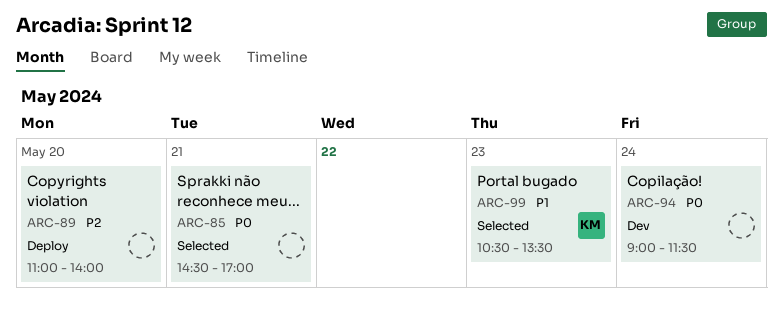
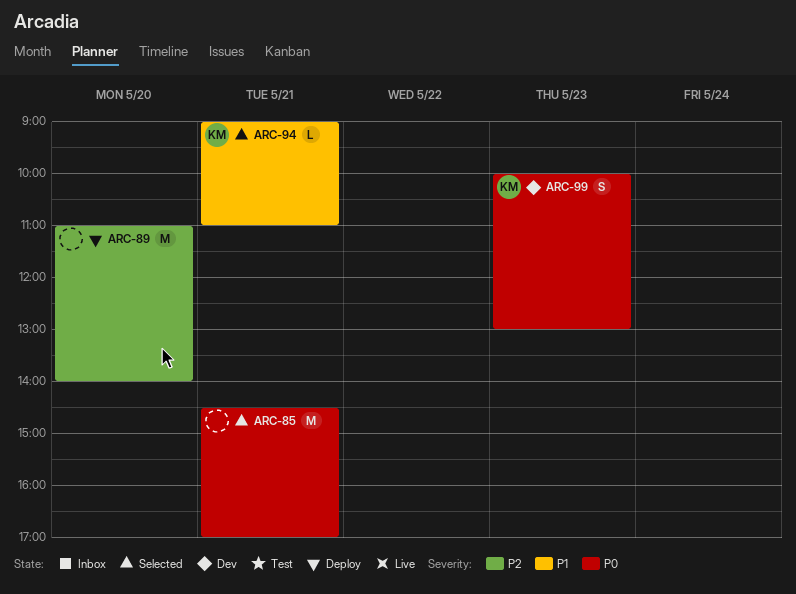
ARC-94, status: Dev -> Selected
ARC-94, owner: none -> KM
ARC-94, priority: P0 -> P1
ARC-94, day: May 24 -> May 21
ARC-94, ends: 11:30 -> 11:00
ARC-99, status: Selected -> Dev
ARC-99, priority: P1 -> P0
ARC-99, begins: 10:30 -> 10:00
ARC-99, ends: 13:30 -> 13:00

